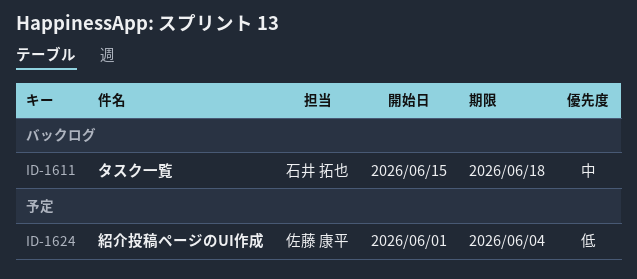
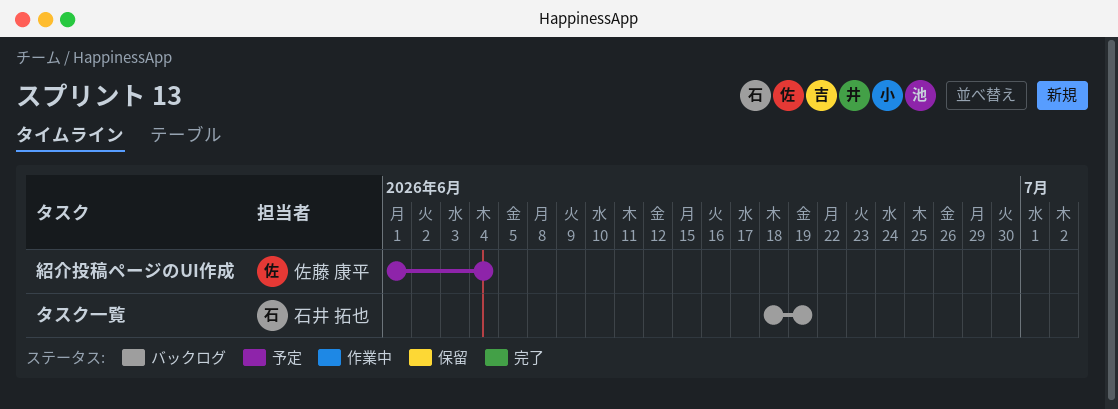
タスク一覧, start: Jun 15 -> Jun 18
タスク一覧, due: Jun 18 -> Jun 19

